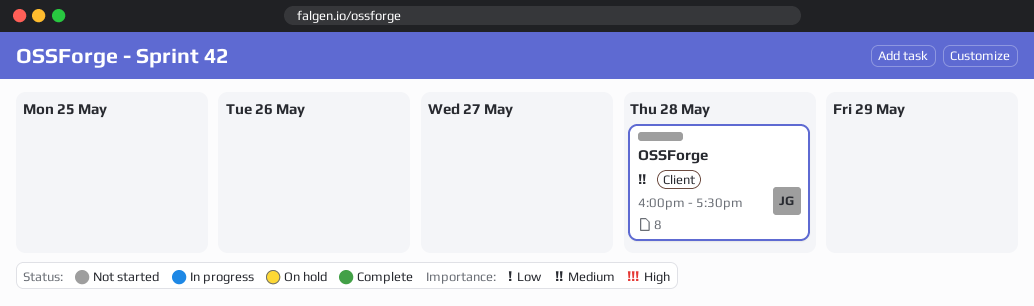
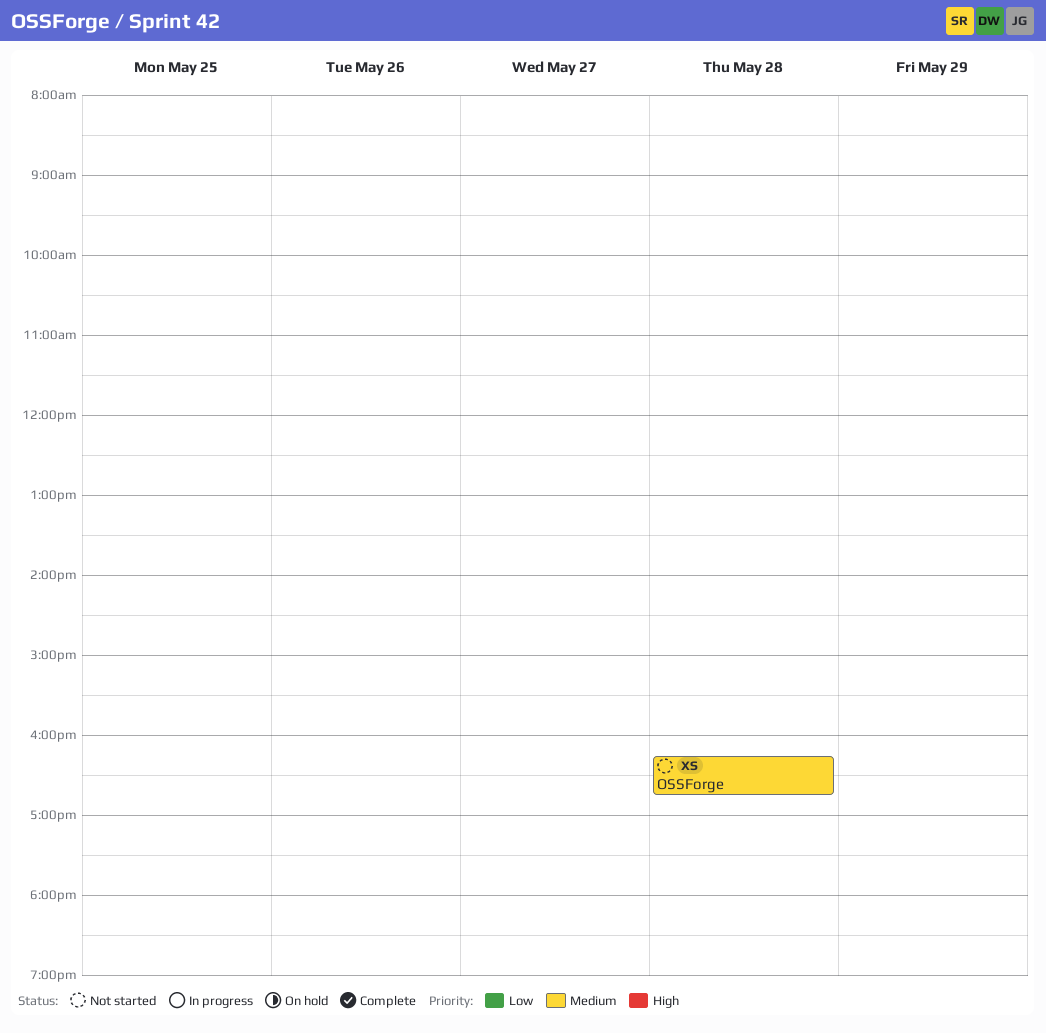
OSSForge, begins: 16:00 -> 16:15
OSSForge, ends: 17:30 -> 16:45

